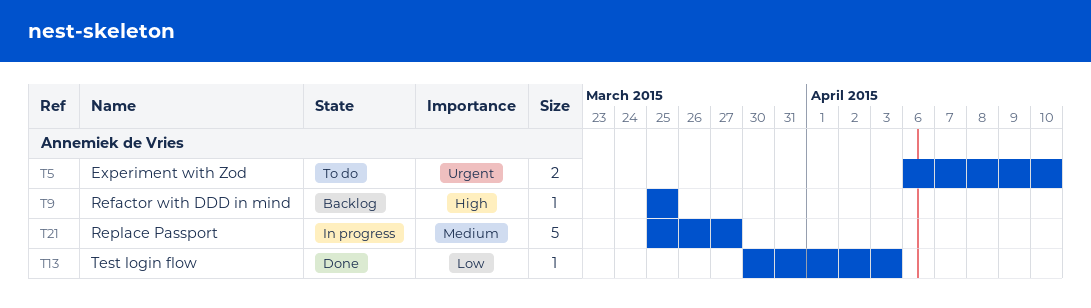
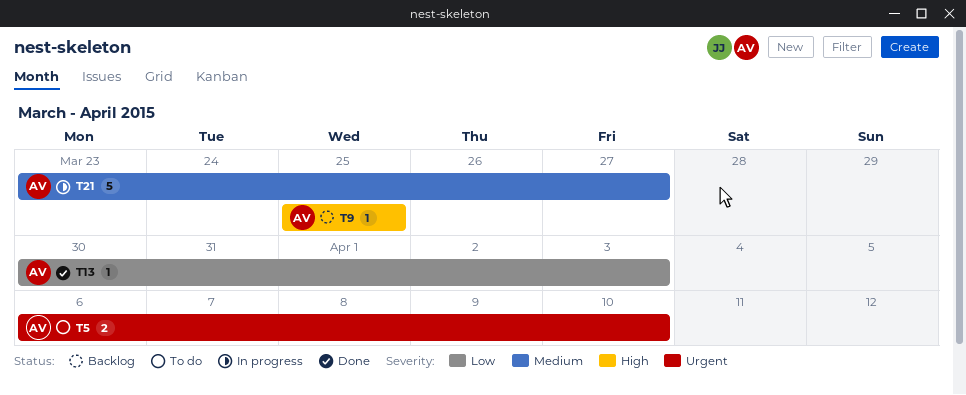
T21, start: Mar 25 -> Mar 23

